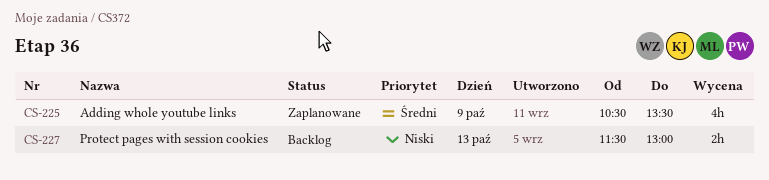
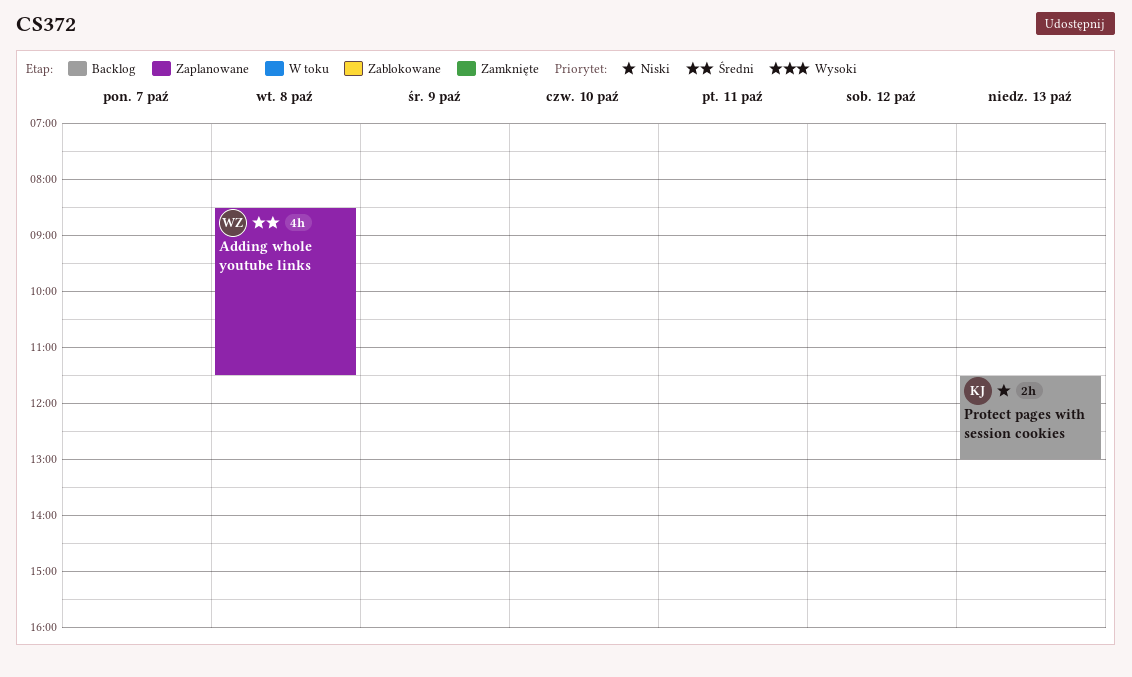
Adding whole youtube links, day: Oct 9 -> Oct 8
Adding whole youtube links, begins: 10:30 -> 08:30
Adding whole youtube links, ends: 13:30 -> 11:30

